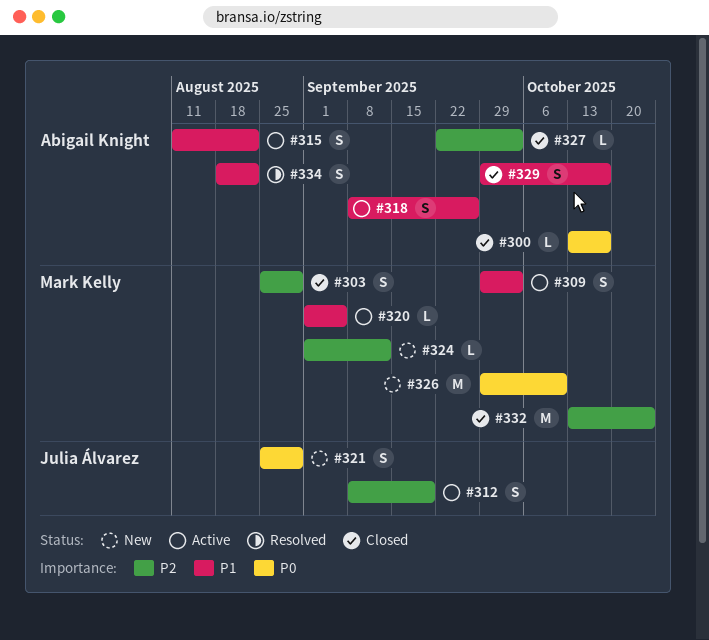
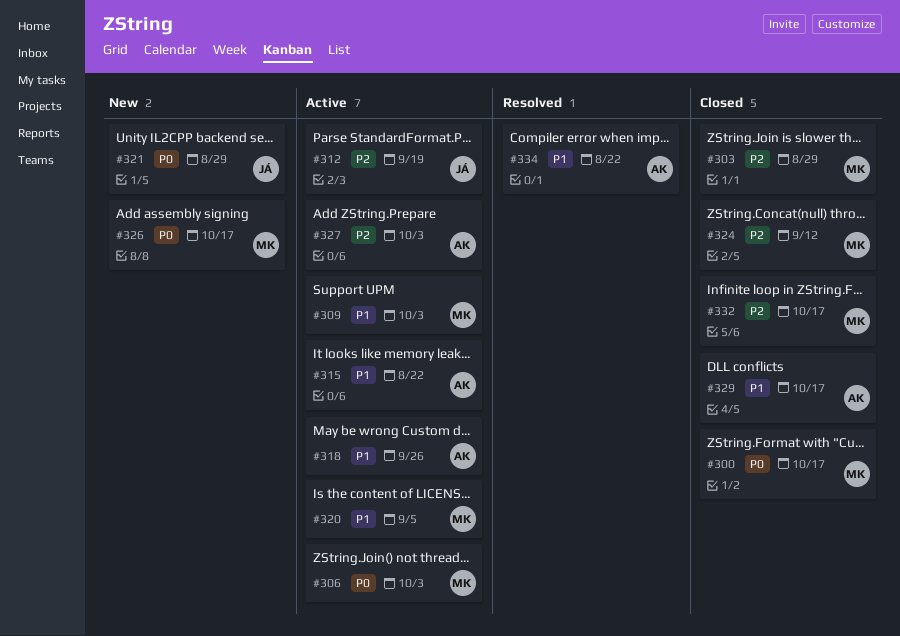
#300, owner: Abigail Knight -> Mark Kelly
#306: none -> present
#324, status: New -> Closed
#326, due: Oct 10 -> Oct 17
#327, status: Closed -> Active
#332, due: Oct 24 -> Oct 17

